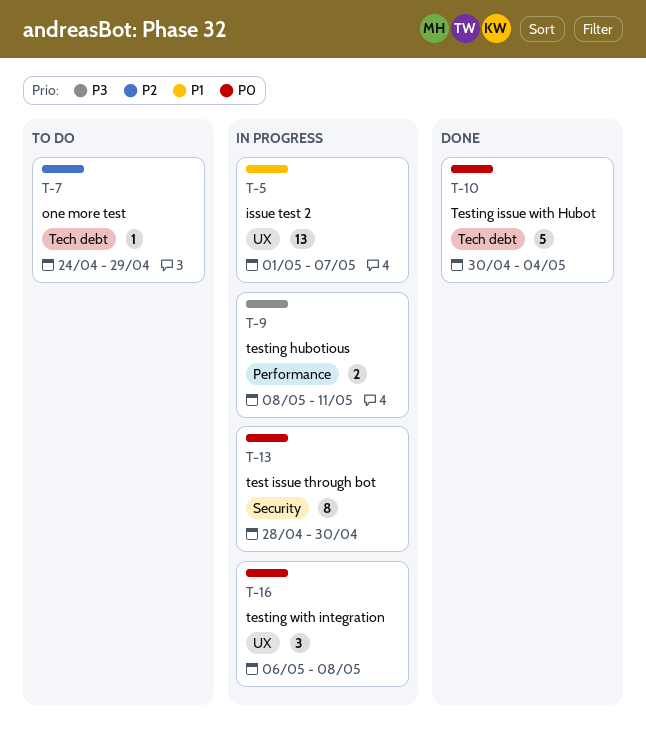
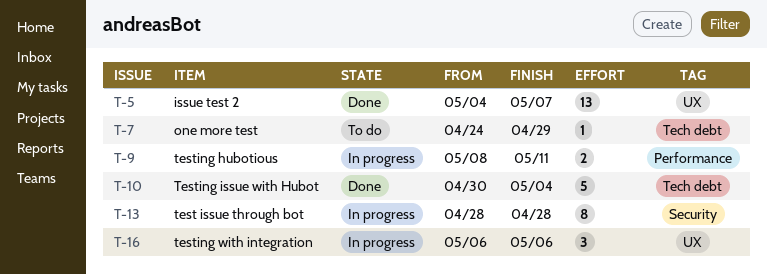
T-5, status: In progress -> Done
T-5, start: May 1 -> May 4
T-13, due: Apr 30 -> Apr 28
T-16, due: May 8 -> May 6

